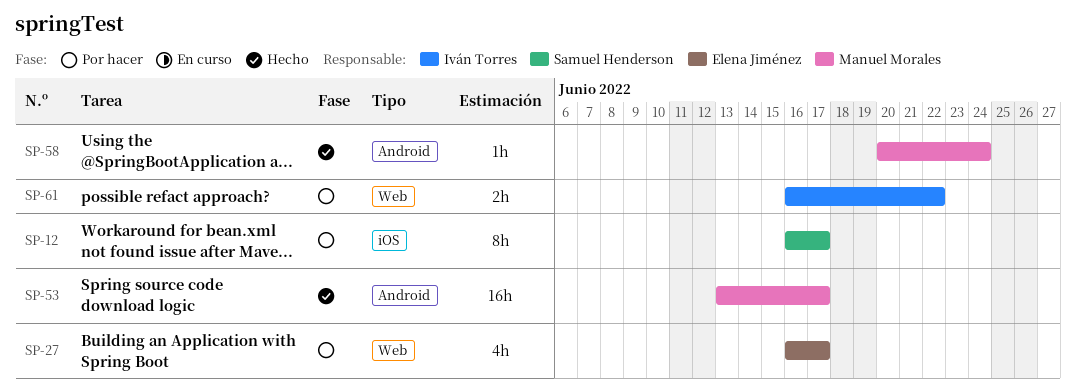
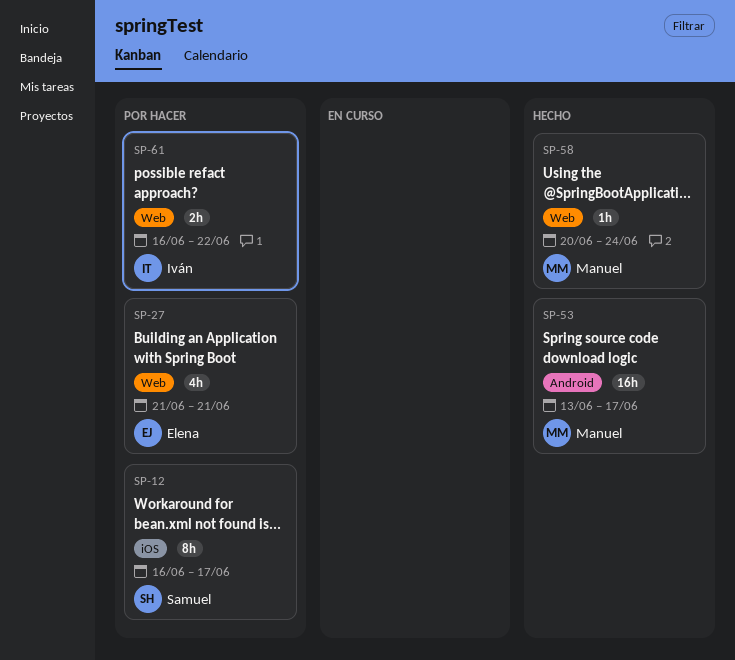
SP-27, start: Jun 16 -> Jun 21
SP-27, due: Jun 17 -> Jun 21
SP-58, label: Android -> Web

